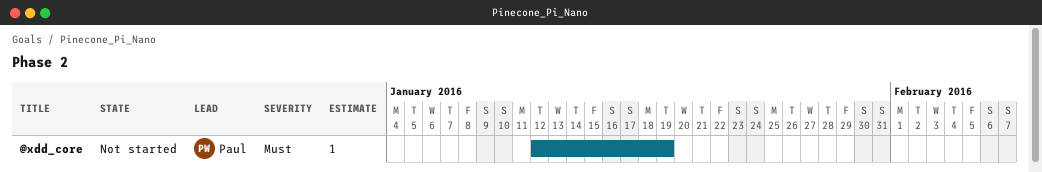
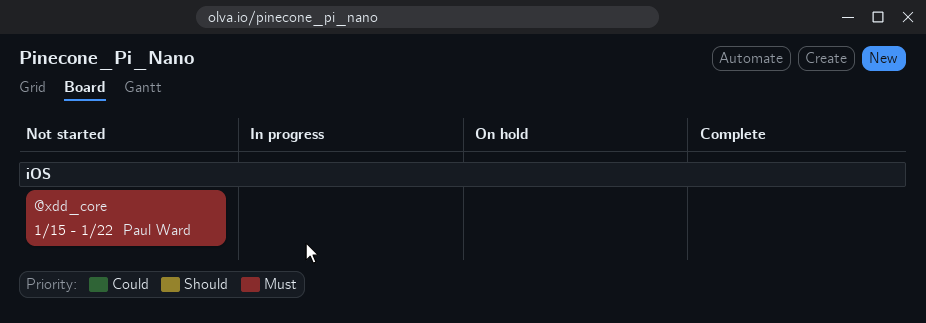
@xdd_core, start: Jan 12 -> Jan 15
@xdd_core, due: Jan 19 -> Jan 22

